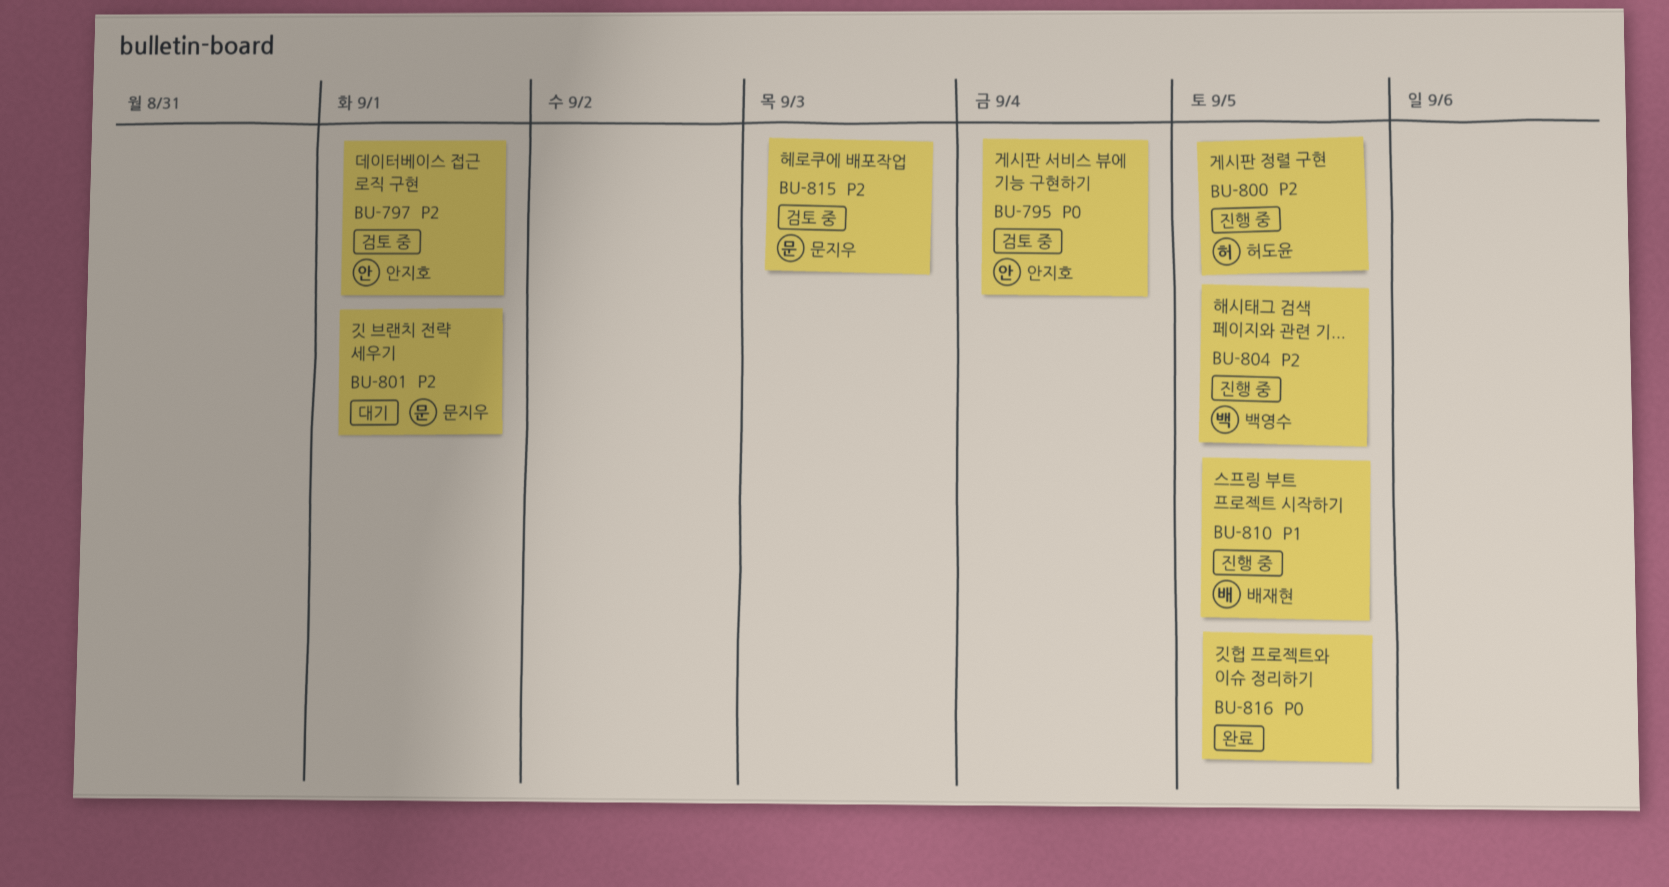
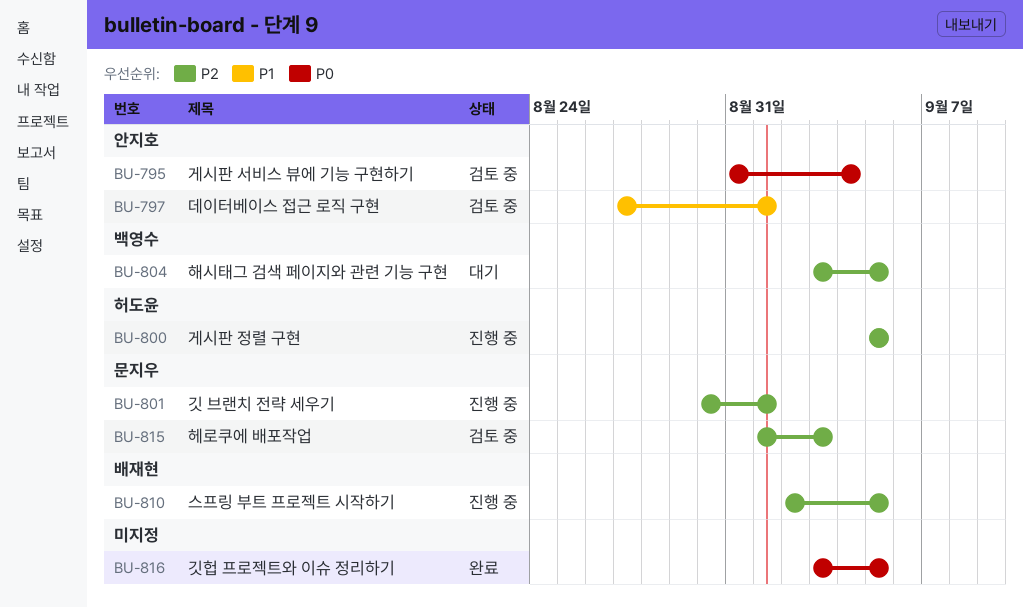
BU-797, priority: P2 -> P1
BU-801, status: 대기 -> 진행 중
BU-804, status: 진행 중 -> 대기
BU-810, priority: P1 -> P2

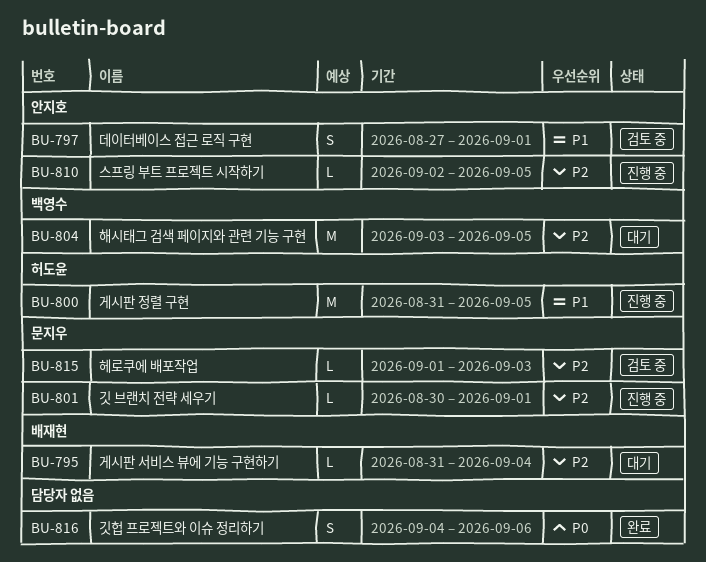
BU-795, status: 검토 중 -> 대기
BU-795, owner: 안지호 -> 배재현
BU-795, priority: P0 -> P2
BU-800, priority: P2 -> P1
BU-800, start: Sep 5 -> Aug 31
BU-810, owner: 배재현 -> 안지호
BU-816, start: Sep 3 -> Sep 4
BU-816, due: Sep 5 -> Sep 6

